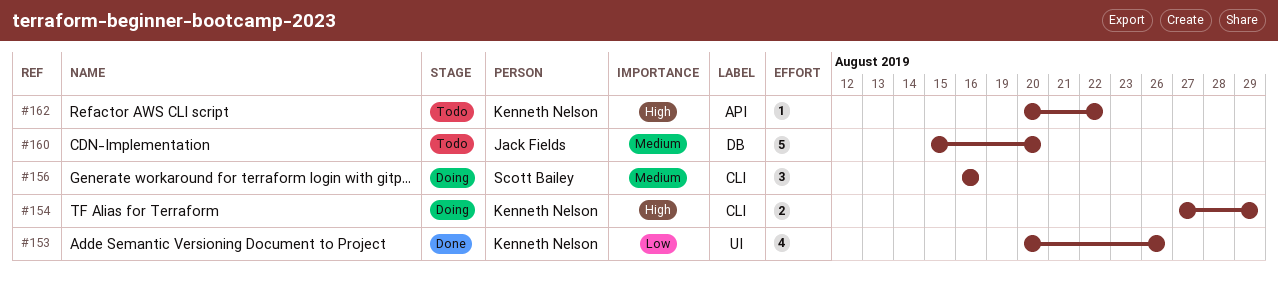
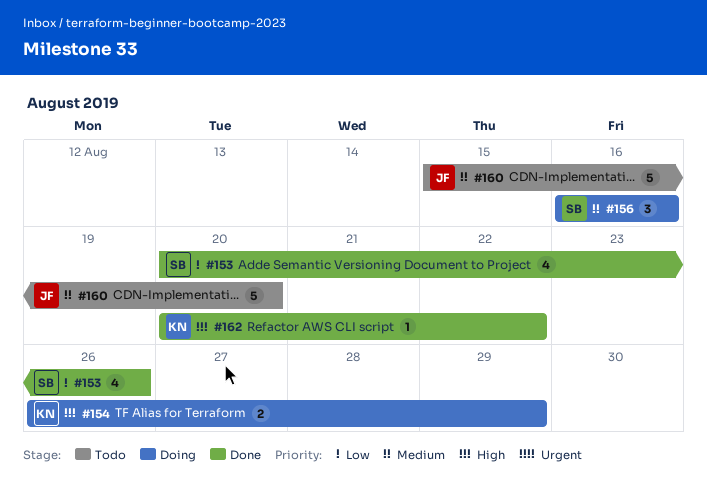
#153, owner: Kenneth Nelson -> Scott Bailey
#154, start: Aug 27 -> Aug 26
#162, status: Todo -> Done

